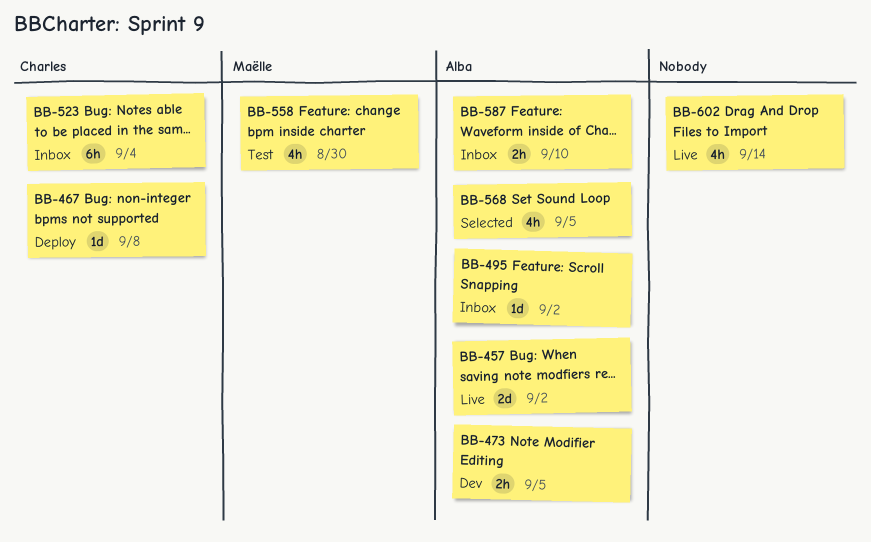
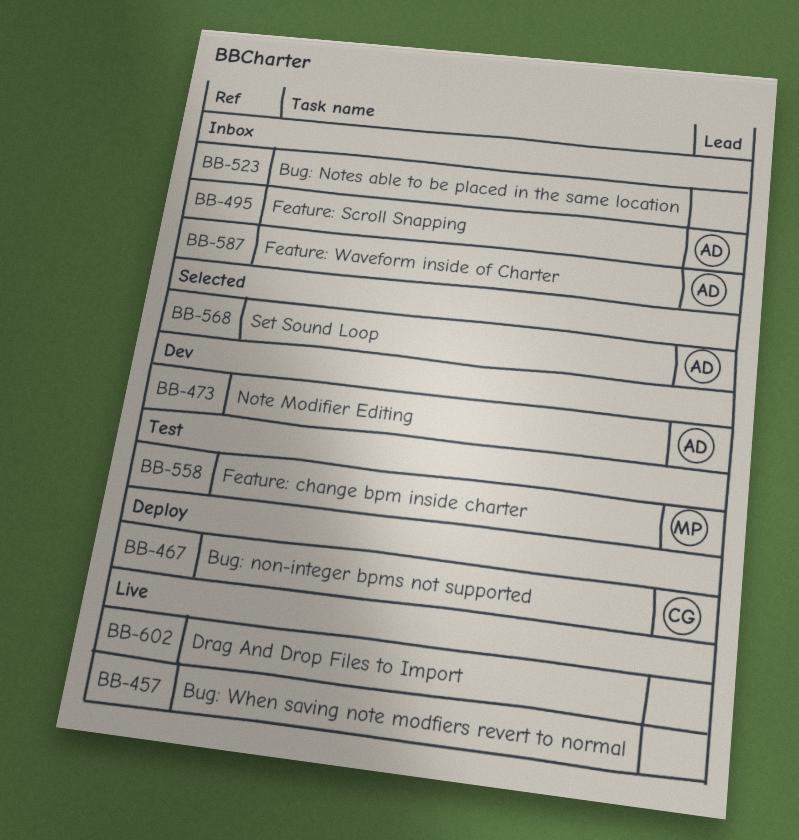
BB-457, owner: Alba -> none
BB-523, owner: Charles -> none

